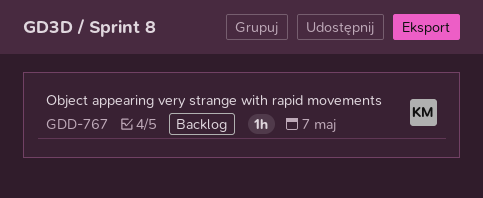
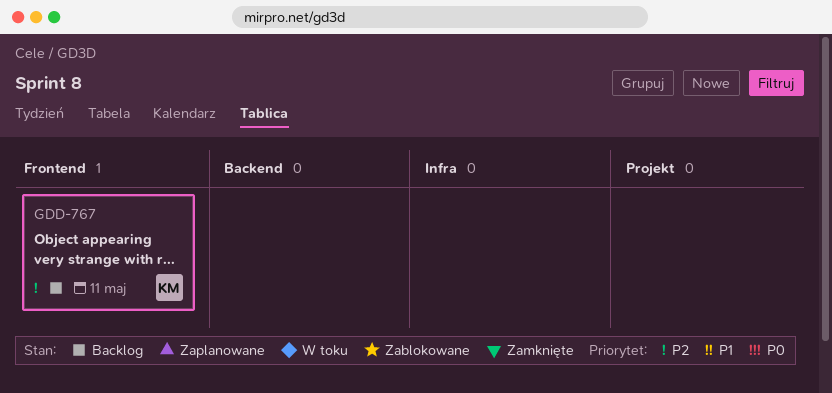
GDD-767, due: May 7 -> May 11

